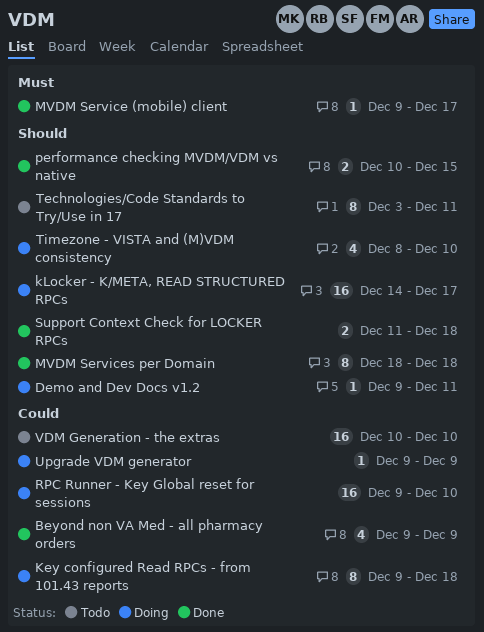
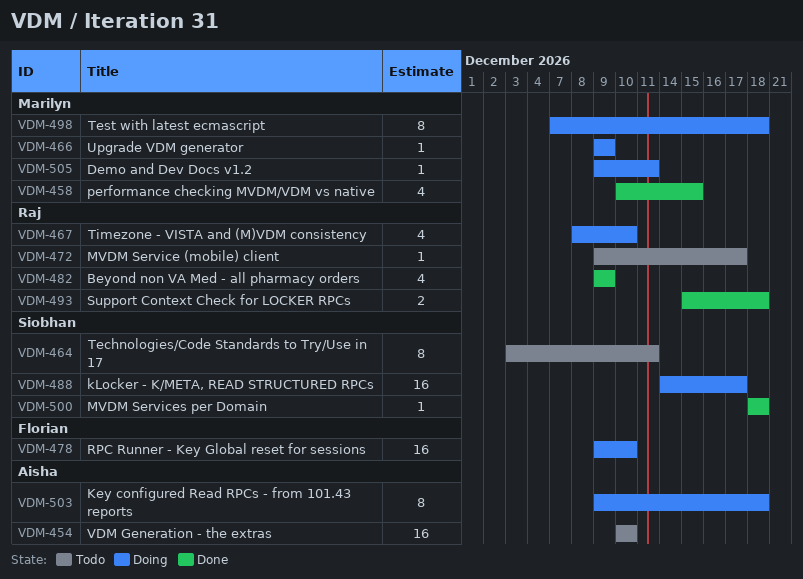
MVDM Service (mobile) client, status: Done -> Todo
MVDM Services per Domain, estimate: 8 -> 1
performance checking MVDM/VDM vs native, estimate: 2 -> 4
Support Context Check for LOCKER RPCs, start: Dec 11 -> Dec 15
Test with latest ecmascript: none -> present

